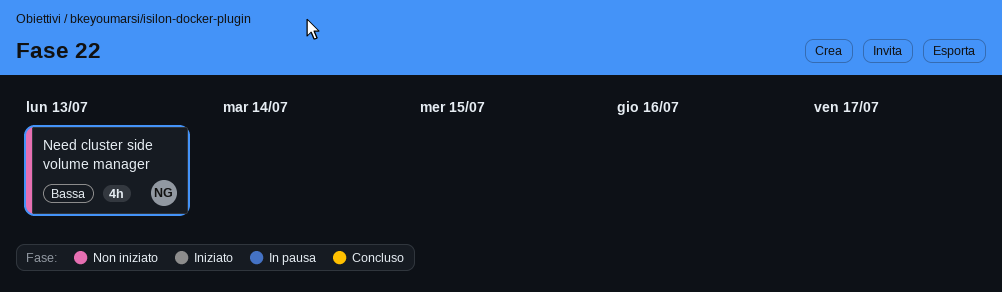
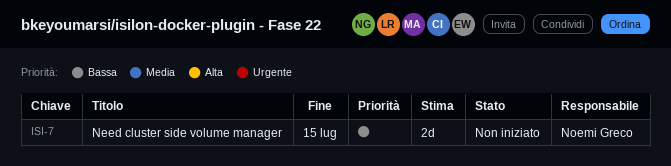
Need cluster side volume manager, estimate: 4h -> 2d
Need cluster side volume manager, due: Jul 13 -> Jul 15

